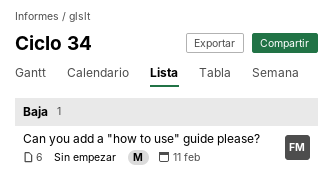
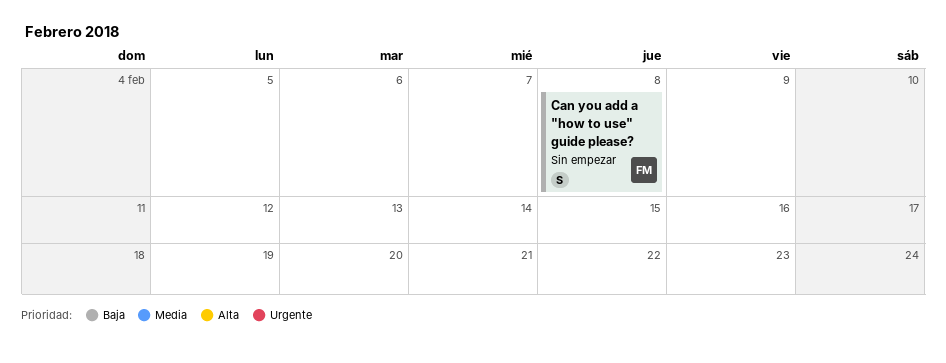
Can you add a "how to use" guide please?, estimate: M -> S
Can you add a "how to use" guide please?, due: Feb 11 -> Feb 8

